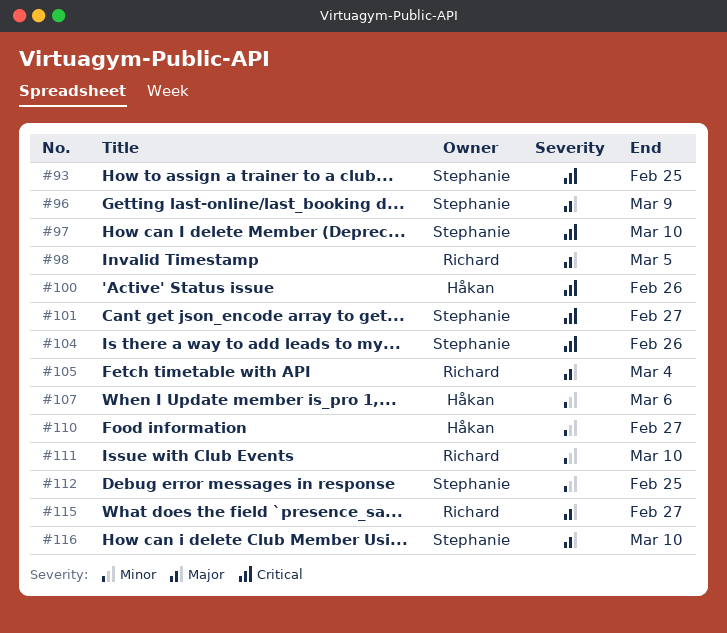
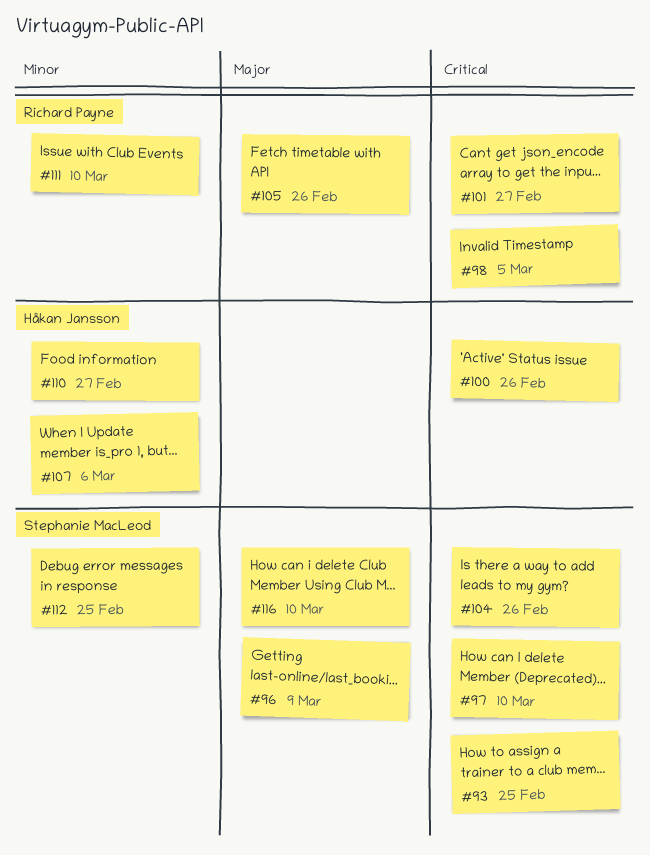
#98, priority: Major -> Critical
#101, owner: Stephanie MacLeod -> Richard Payne
#105, due: Mar 4 -> Feb 26
#115: present -> none

